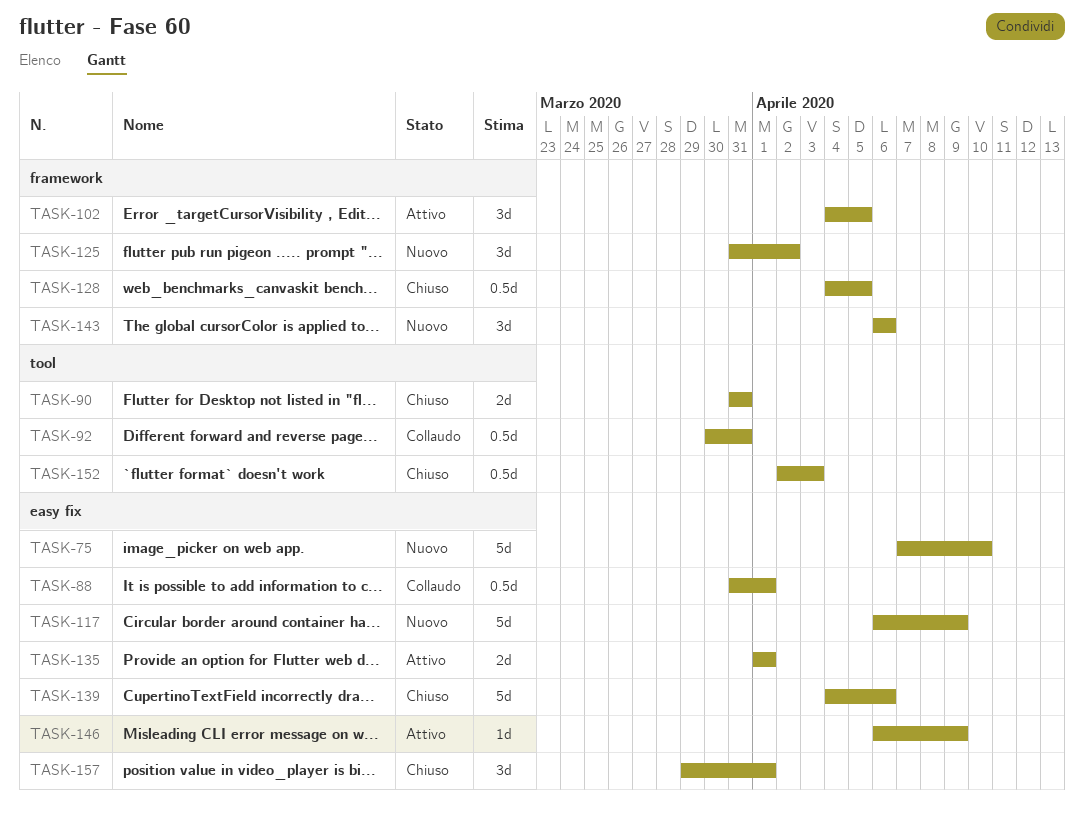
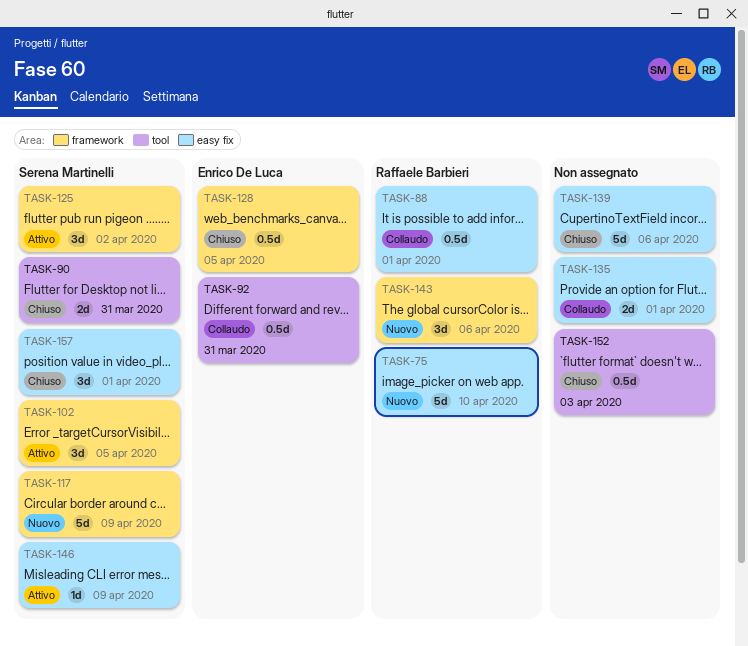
TASK-117, label: easy fix -> framework
TASK-125, status: Nuovo -> Attivo
TASK-135, status: Attivo -> Collaudo

